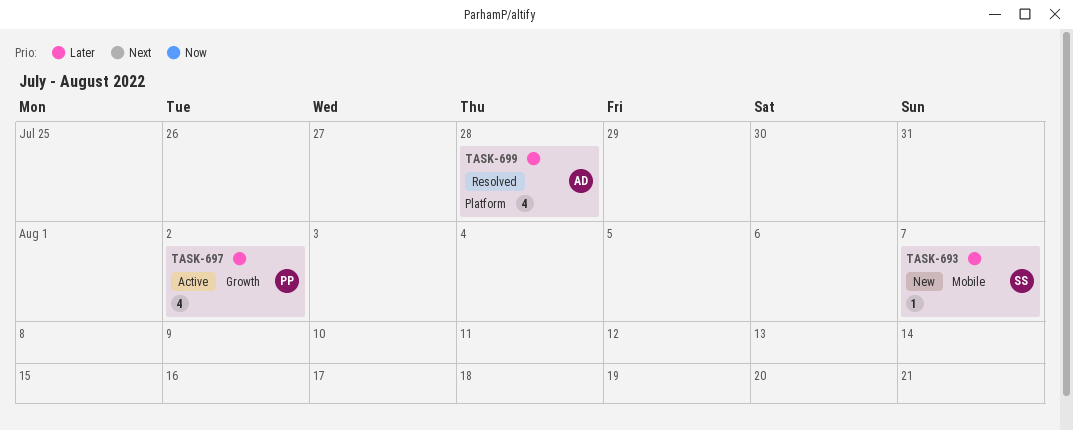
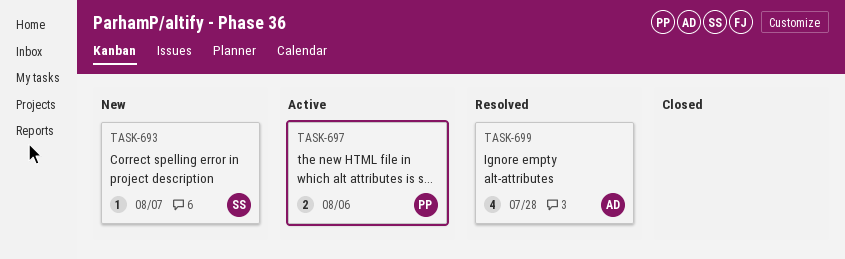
TASK-697, estimate: 4 -> 2
TASK-697, due: Aug 2 -> Aug 6

